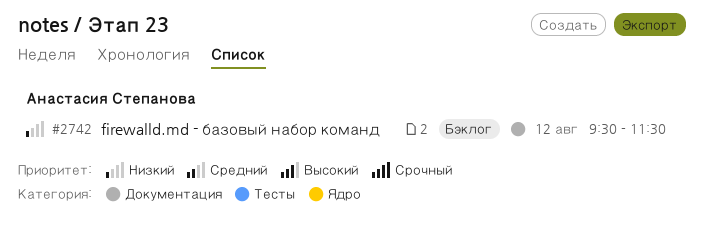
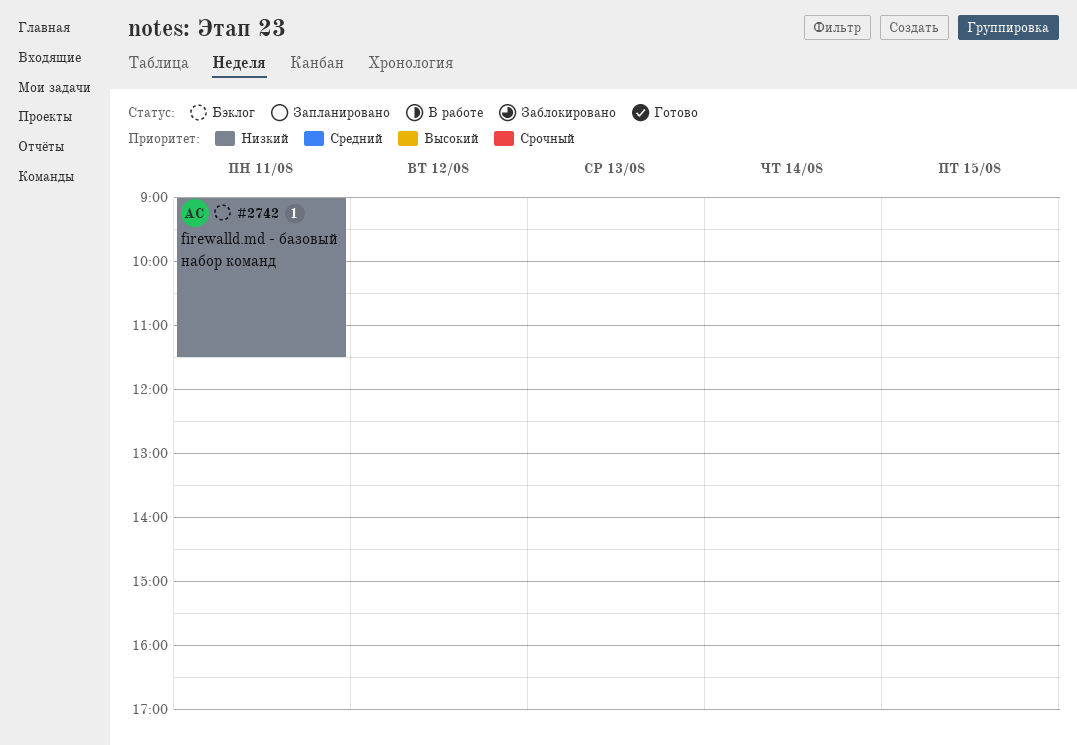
#2742, day: Aug 12 -> Aug 11
#2742, begins: 09:30 -> 09:00

